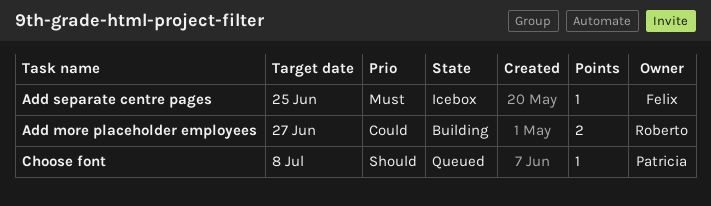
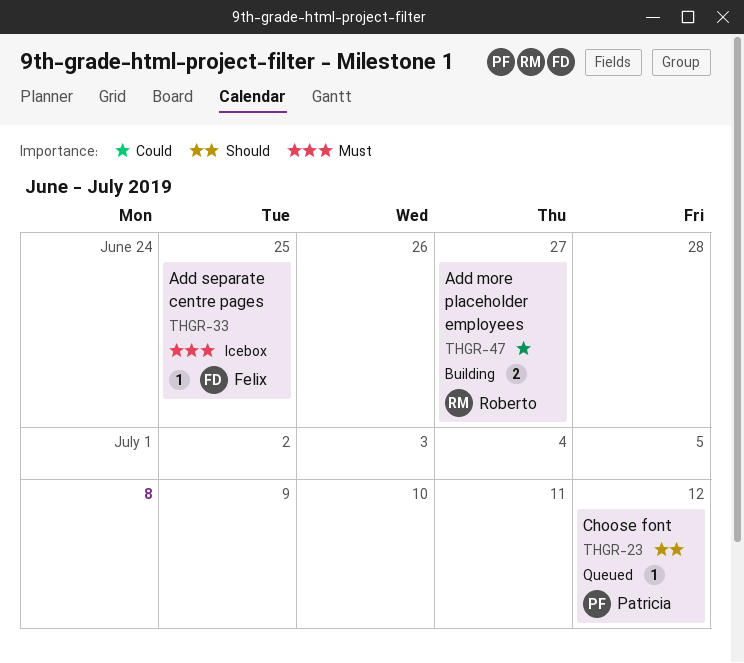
Choose font, due: Jul 8 -> Jul 12

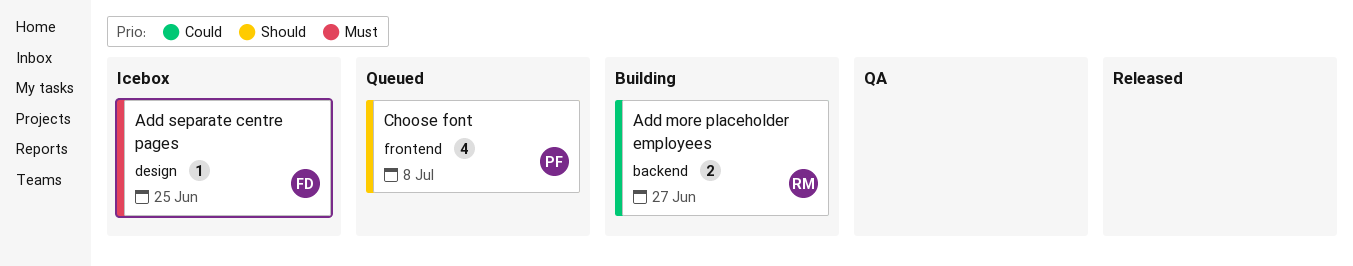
Choose font, estimate: 1 -> 4
Choose font, due: Jul 12 -> Jul 8

